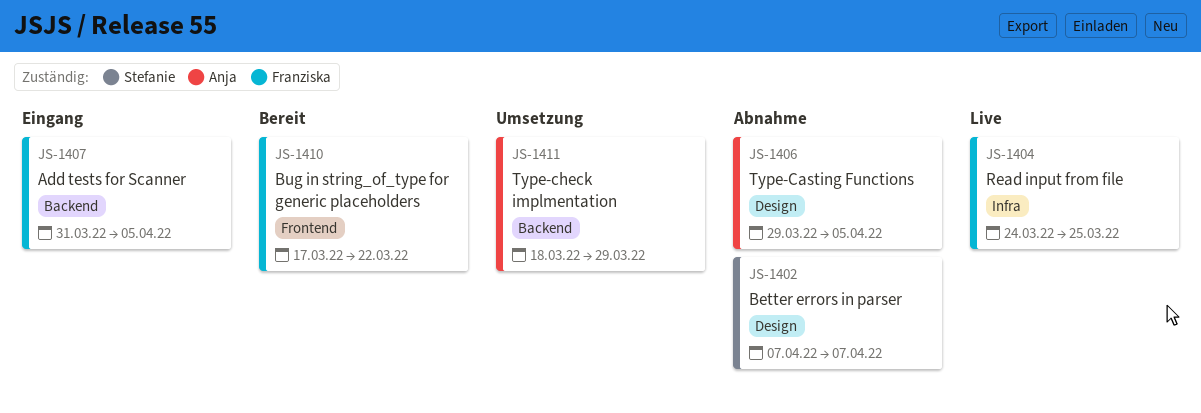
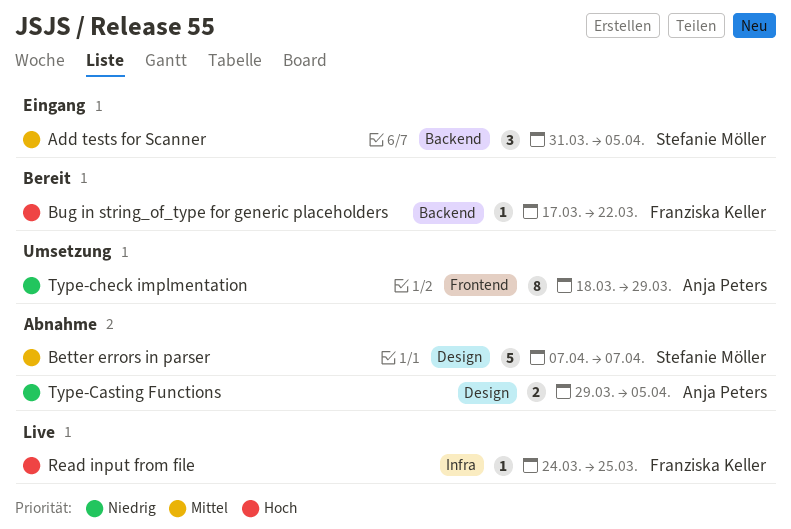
Add tests for Scanner, owner: Franziska Keller -> Stefanie Möller
Bug in string_of_type for generic placeholders, label: Frontend -> Backend
Type-check implmentation, label: Backend -> Frontend

